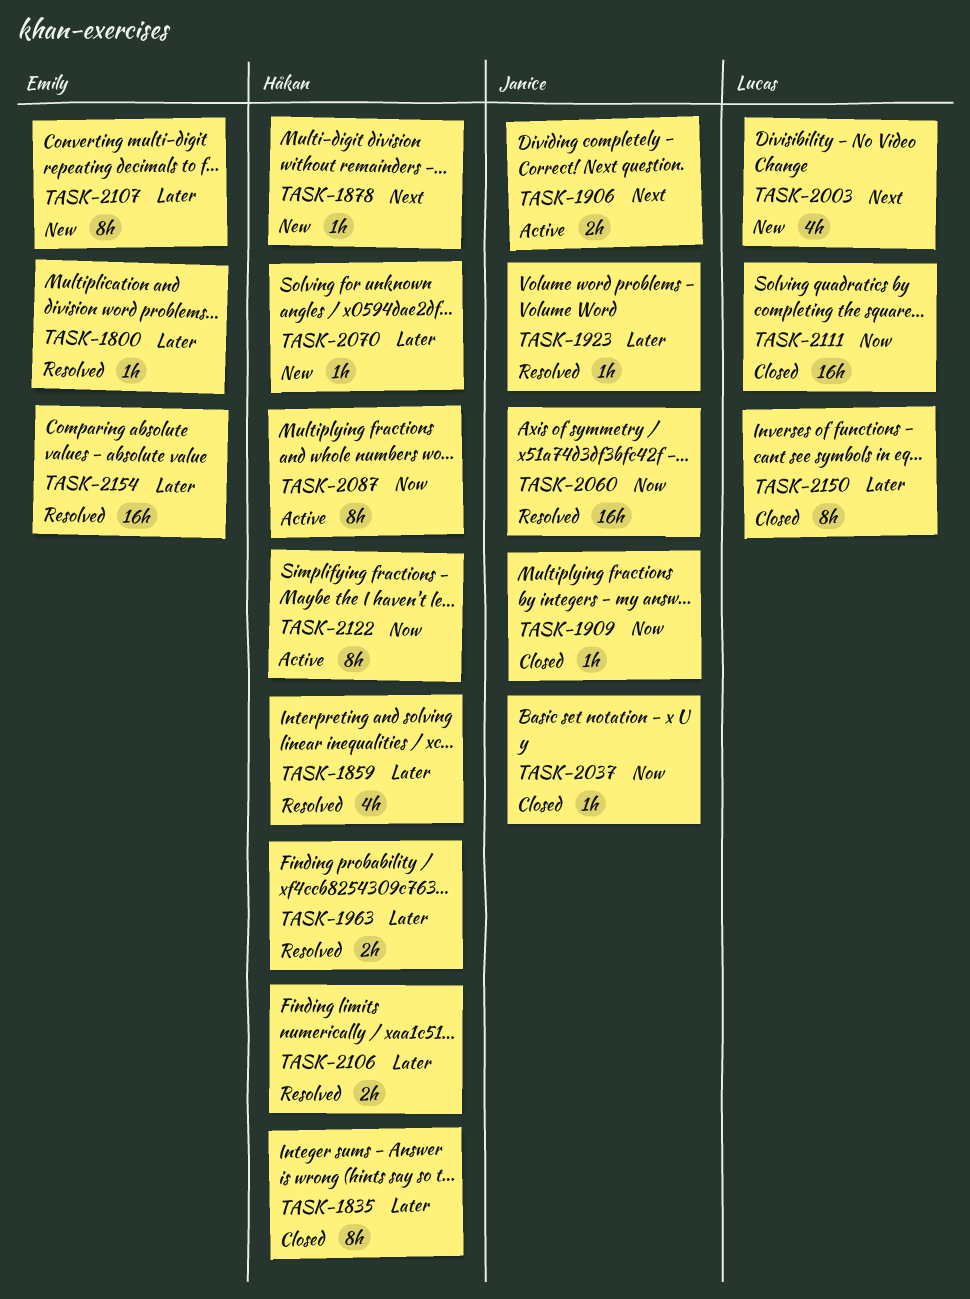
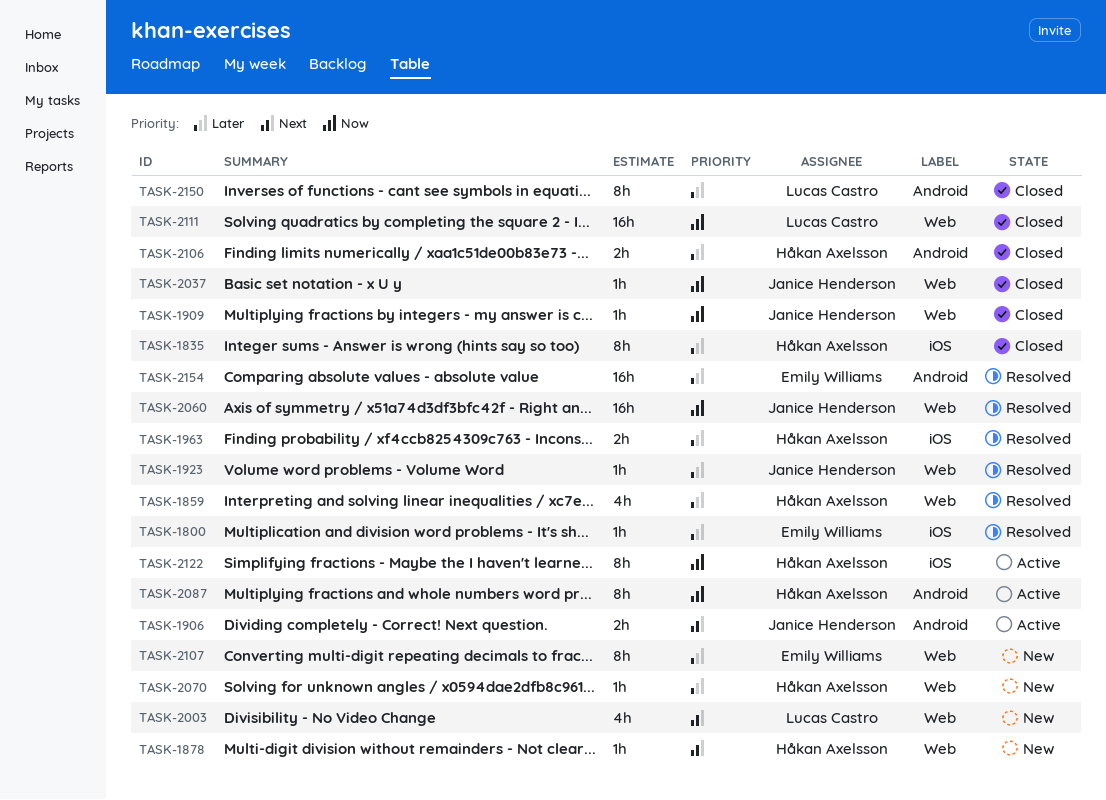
TASK-2106, status: Resolved -> Closed

